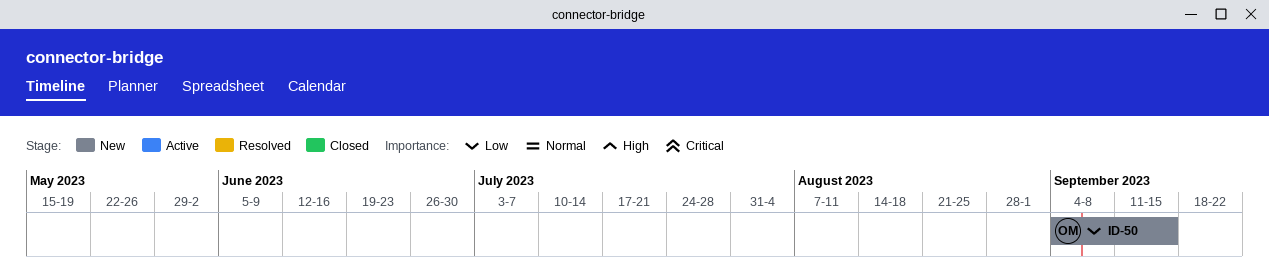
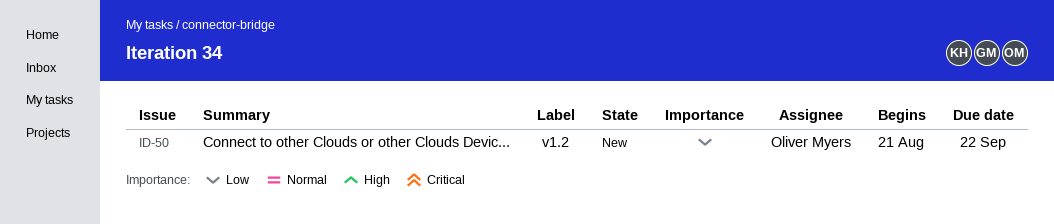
ID-50, start: Sep 4 -> Aug 21
ID-50, due: Sep 15 -> Sep 22

